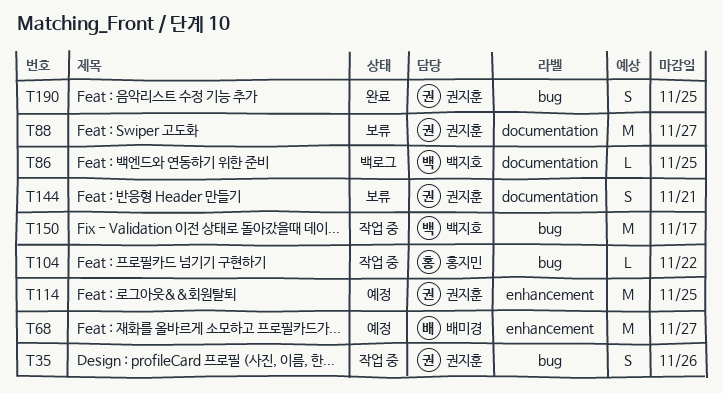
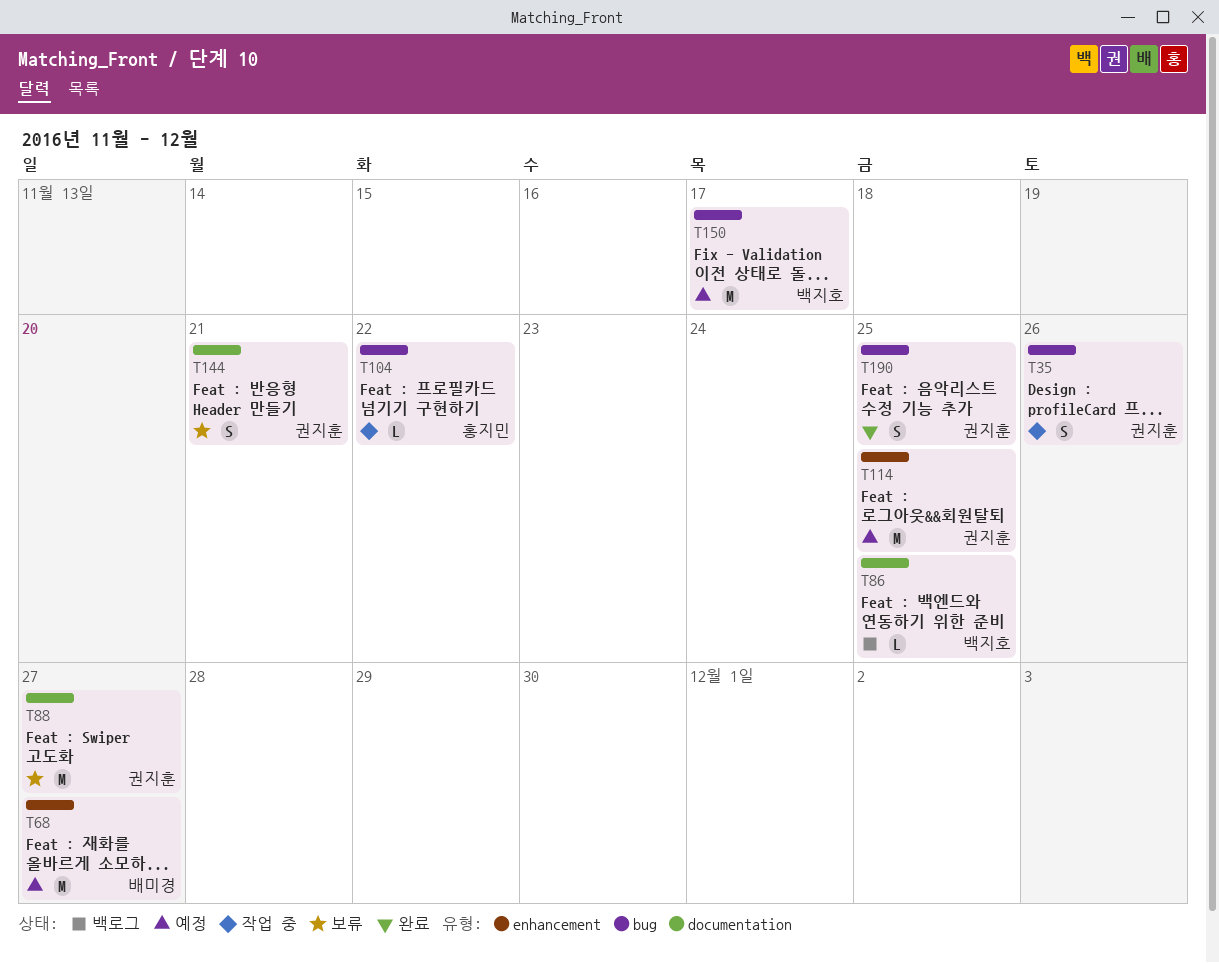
T150, status: 작업 중 -> 예정

